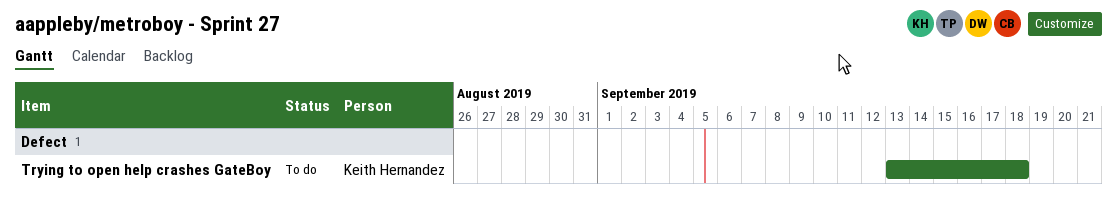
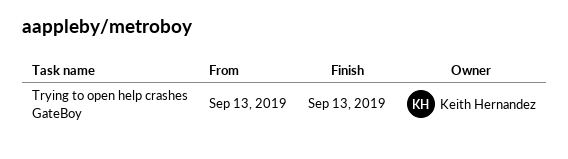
Trying to open help crashes GateBoy, due: Sep 18 -> Sep 13

